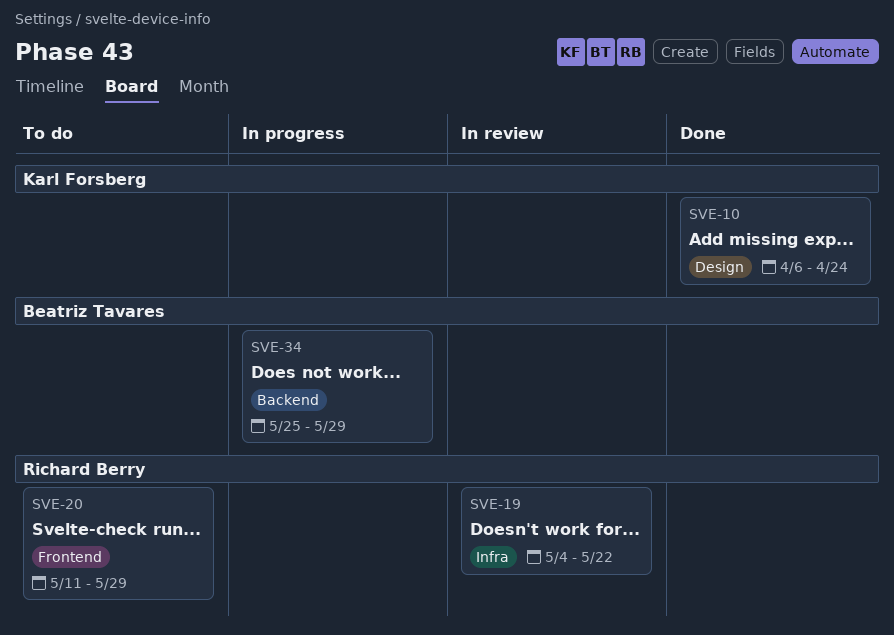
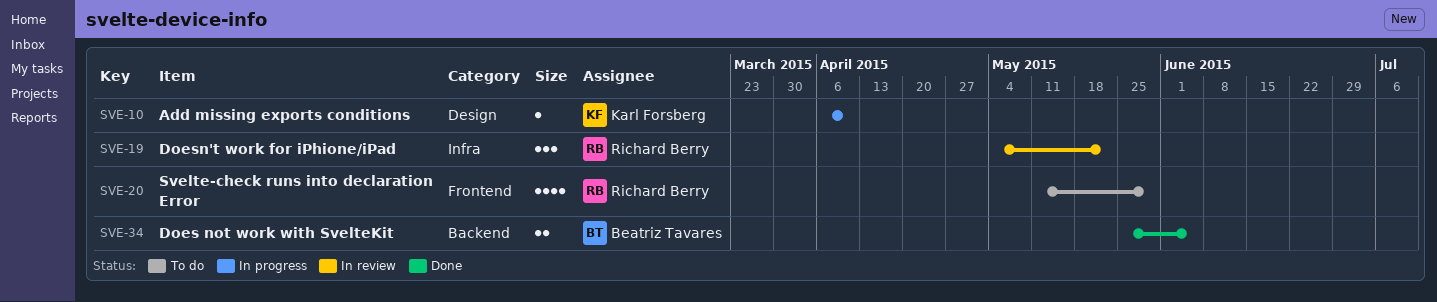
SVE-10, status: Done -> In progress
SVE-10, due: Apr 24 -> Apr 10
SVE-34, status: In progress -> Done
SVE-34, due: May 29 -> Jun 5

